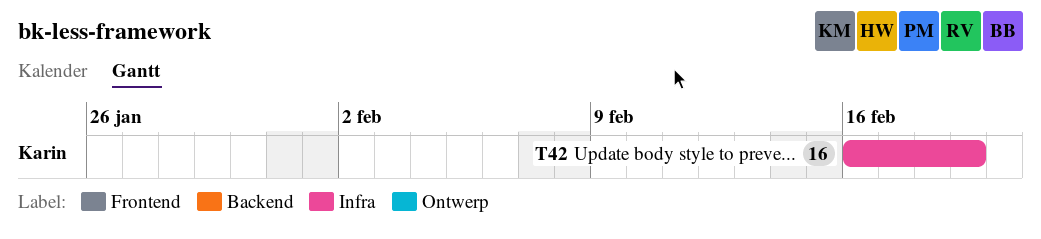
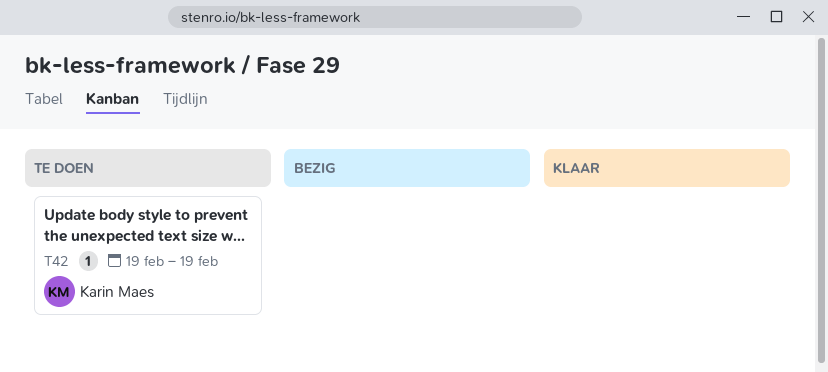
T42, estimate: 16 -> 1
T42, start: Feb 16 -> Feb 19

